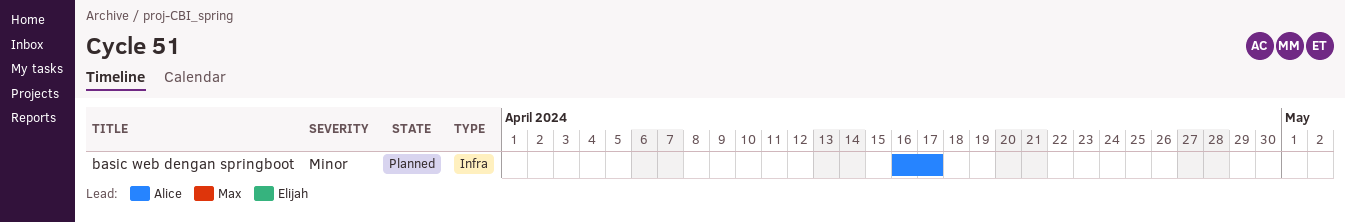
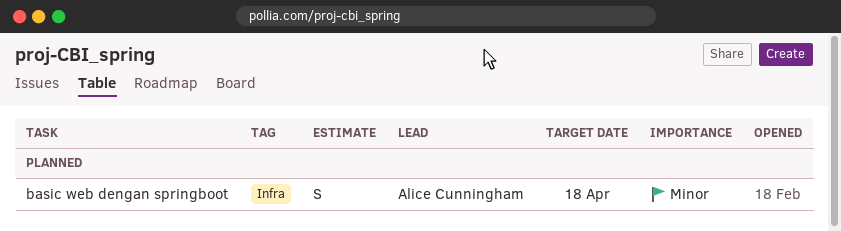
basic web dengan springboot, due: Apr 17 -> Apr 18

